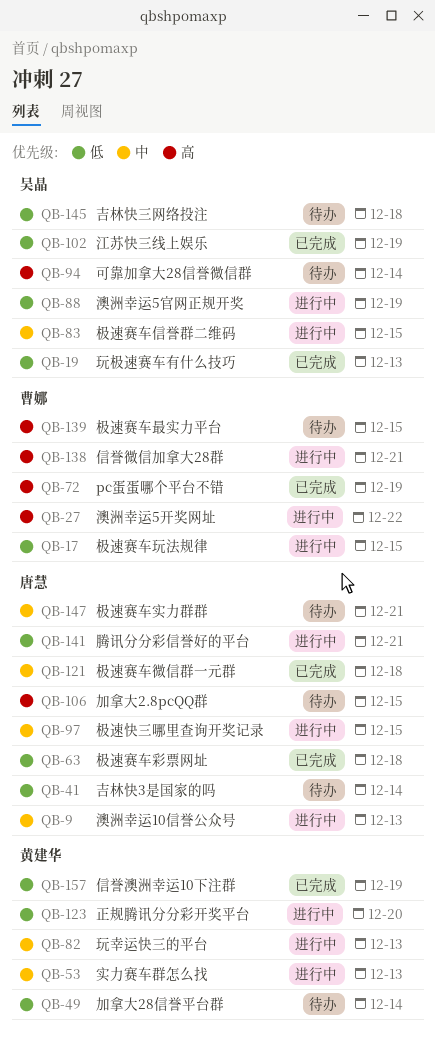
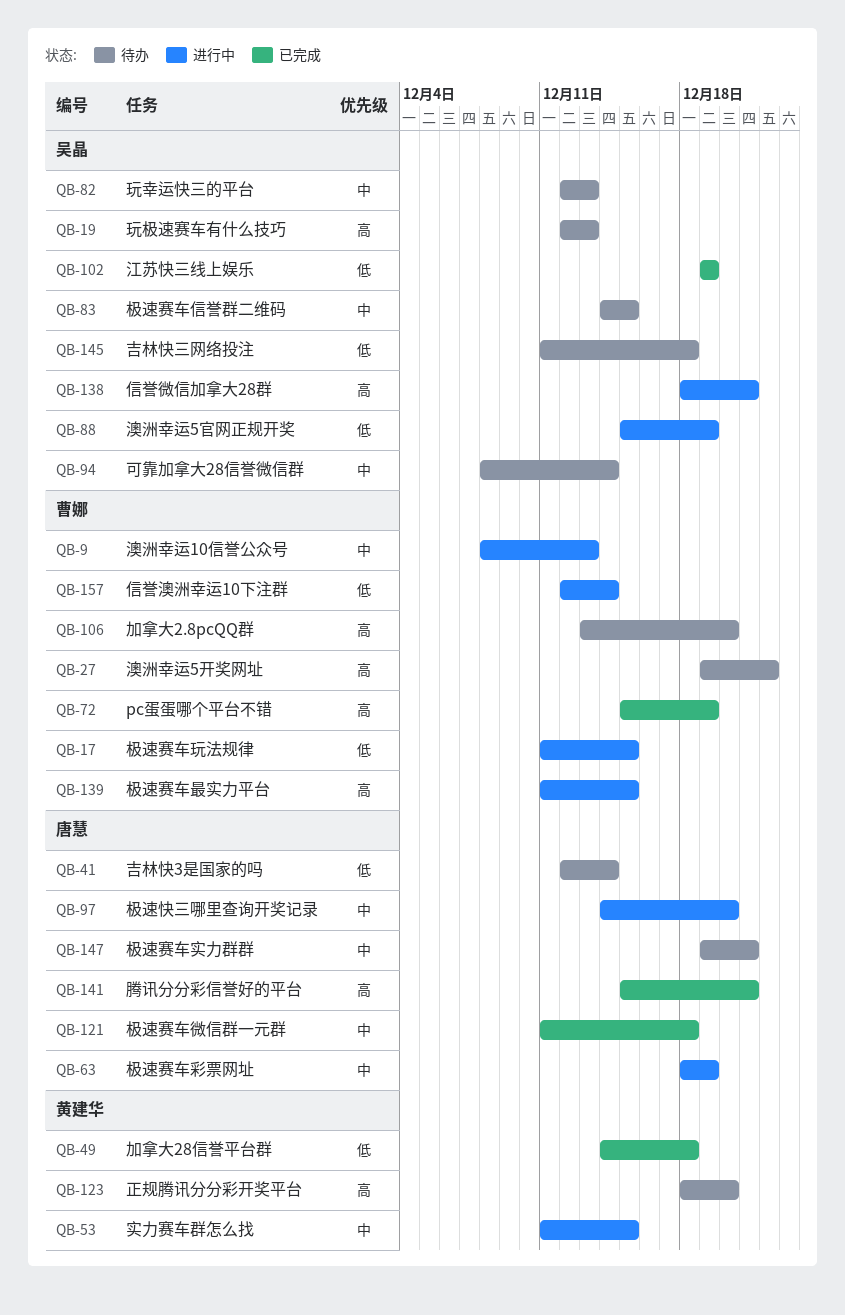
QB-9, owner: 唐慧 -> 曹娜
QB-19, status: 已完成 -> 待办
QB-19, priority: 低 -> 高
QB-27, status: 进行中 -> 待办
QB-49, status: 待办 -> 已完成
QB-49, due: Dec 14 -> Dec 18
QB-53, due: Dec 13 -> Dec 15
QB-63, status: 已完成 -> 进行中
QB-63, priority: 低 -> 中
QB-63, due: Dec 18 -> Dec 19
QB-82, status: 进行中 -> 待办
QB-82, owner: 黄建华 -> 吴晶
QB-83, status: 进行中 -> 待办
QB-94, priority: 高 -> 中
QB-97, due: Dec 15 -> Dec 20
QB-106, owner: 唐慧 -> 曹娜
QB-106, due: Dec 15 -> Dec 20
QB-123, status: 进行中 -> 待办
QB-123, priority: 低 -> 高
QB-138, owner: 曹娜 -> 吴晶
QB-139, status: 待办 -> 进行中
QB-141, status: 进行中 -> 已完成
QB-141, priority: 低 -> 高
QB-157, status: 已完成 -> 进行中
QB-157, owner: 黄建华 -> 曹娜
QB-157, due: Dec 19 -> Dec 14

